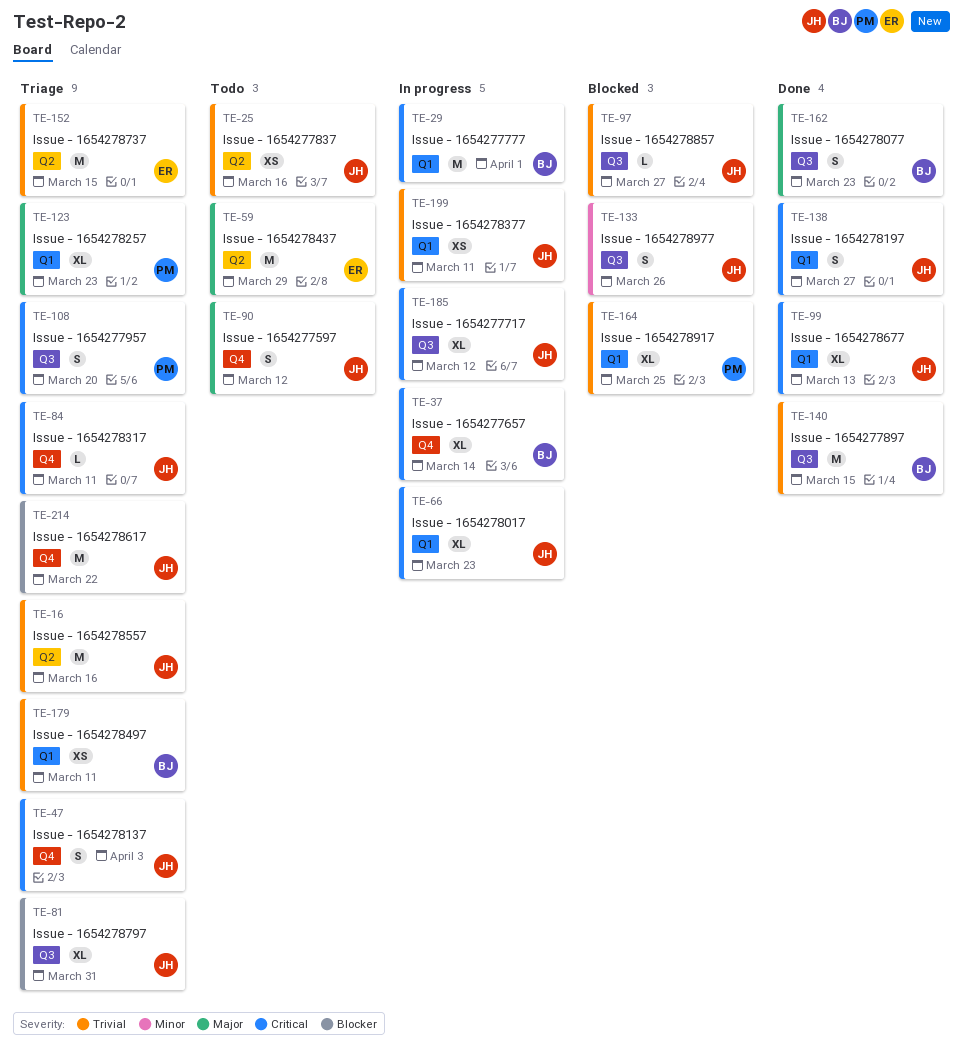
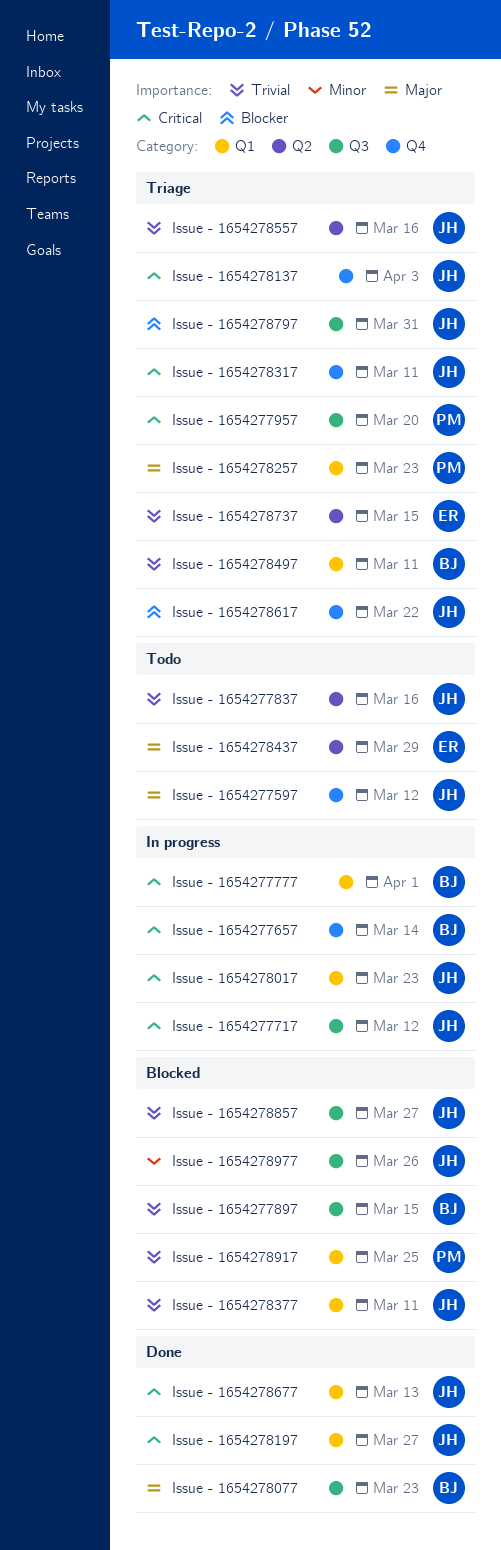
Issue - 1654277897, status: Done -> Blocked
Issue - 1654278377, status: In progress -> Blocked

